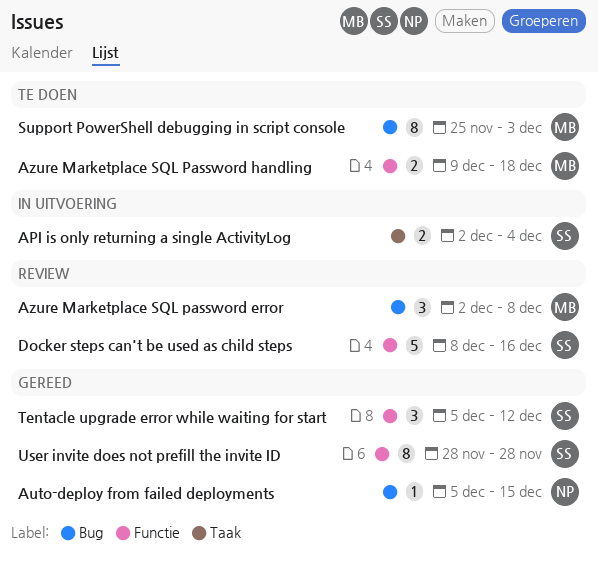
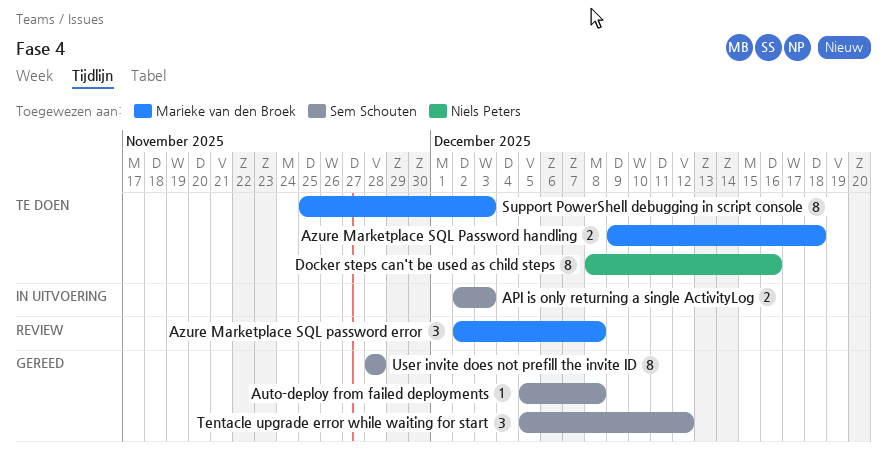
API is only returning a single ActivityLog, due: Dec 4 -> Dec 3
Auto-deploy from failed deployments, owner: Niels Peters -> Sem Schouten
Auto-deploy from failed deployments, due: Dec 15 -> Dec 8
Docker steps can't be used as child steps, status: Review -> Te doen
Docker steps can't be used as child steps, owner: Sem Schouten -> Niels Peters
Docker steps can't be used as child steps, estimate: 5 -> 8

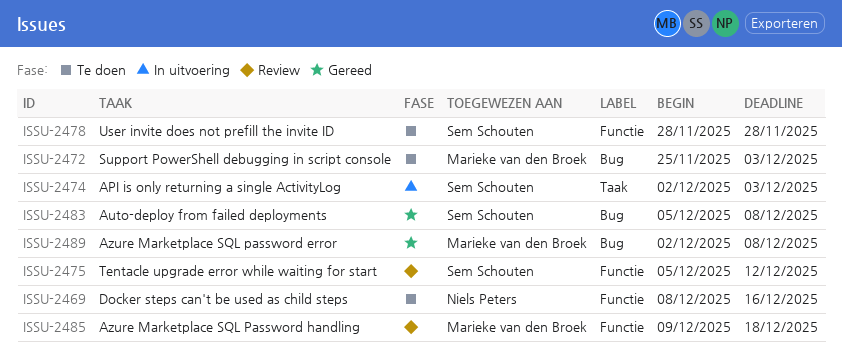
Azure Marketplace SQL password error, status: Review -> Gereed
Azure Marketplace SQL Password handling, status: Te doen -> Review
Tentacle upgrade error while waiting for start, status: Gereed -> Review
User invite does not prefill the invite ID, status: Gereed -> Te doen

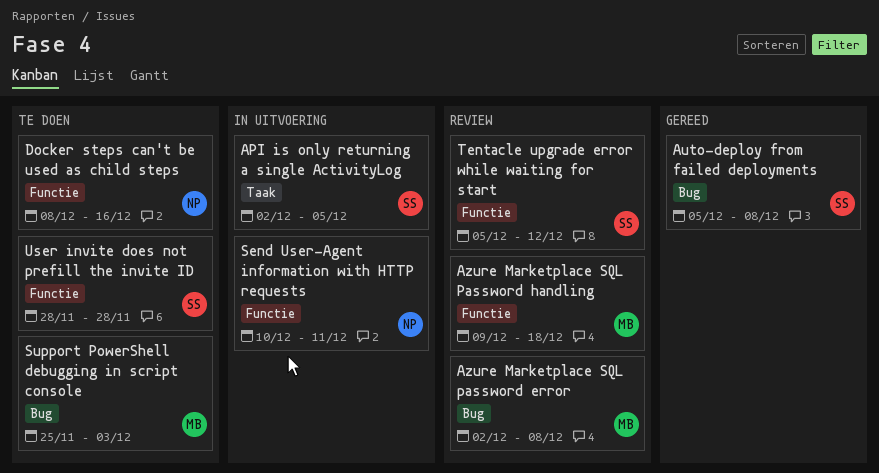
API is only returning a single ActivityLog, due: Dec 3 -> Dec 5
Azure Marketplace SQL password error, status: Gereed -> Review
Send User-Agent information with HTTP requests: none -> present

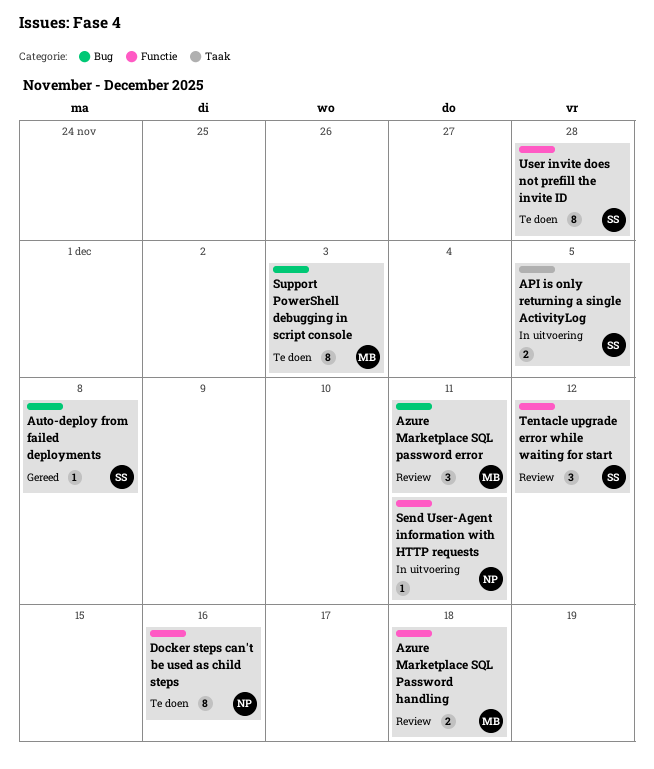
Azure Marketplace SQL password error, due: Dec 8 -> Dec 11

